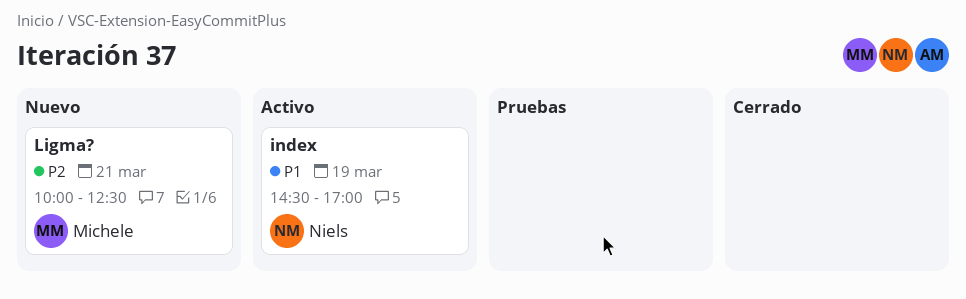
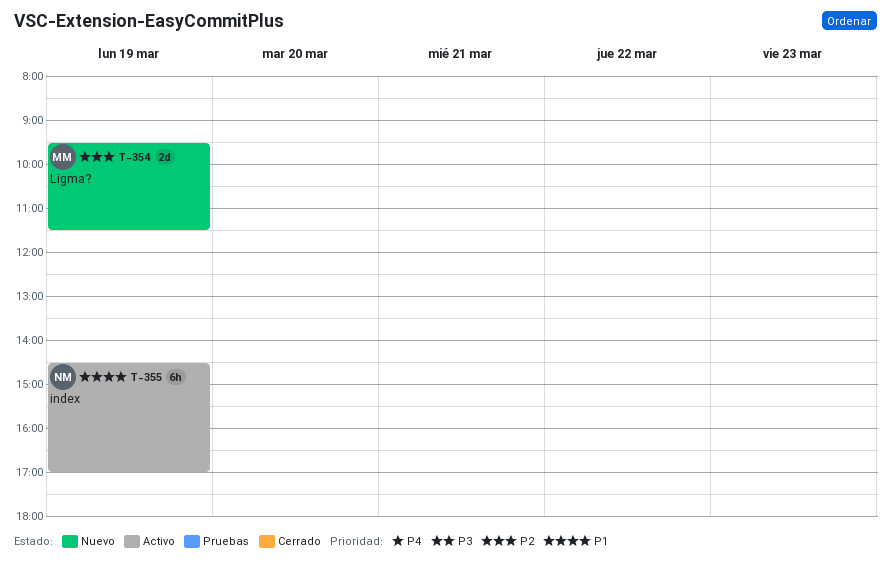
Ligma?, day: Mar 21 -> Mar 19
Ligma?, begins: 10:00 -> 09:30
Ligma?, ends: 12:30 -> 11:30

